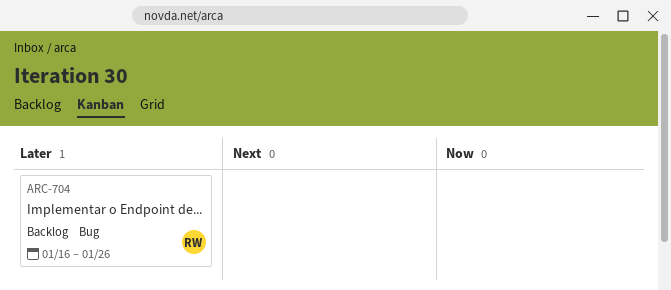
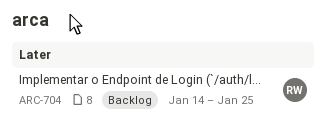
ARC-704, start: Jan 16 -> Jan 14
ARC-704, due: Jan 26 -> Jan 25

